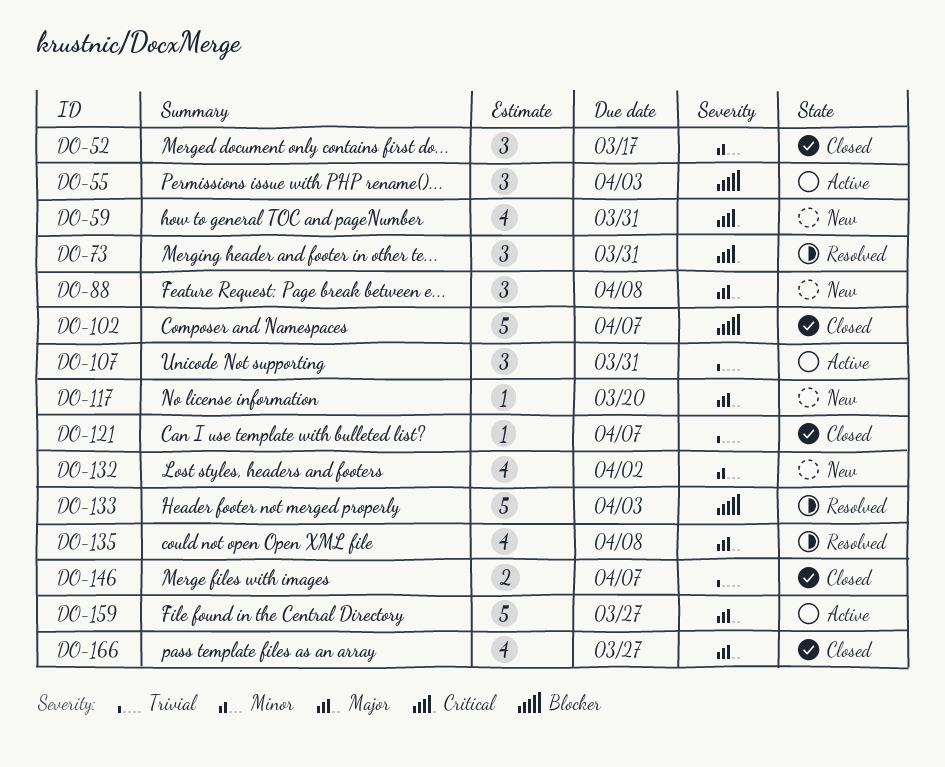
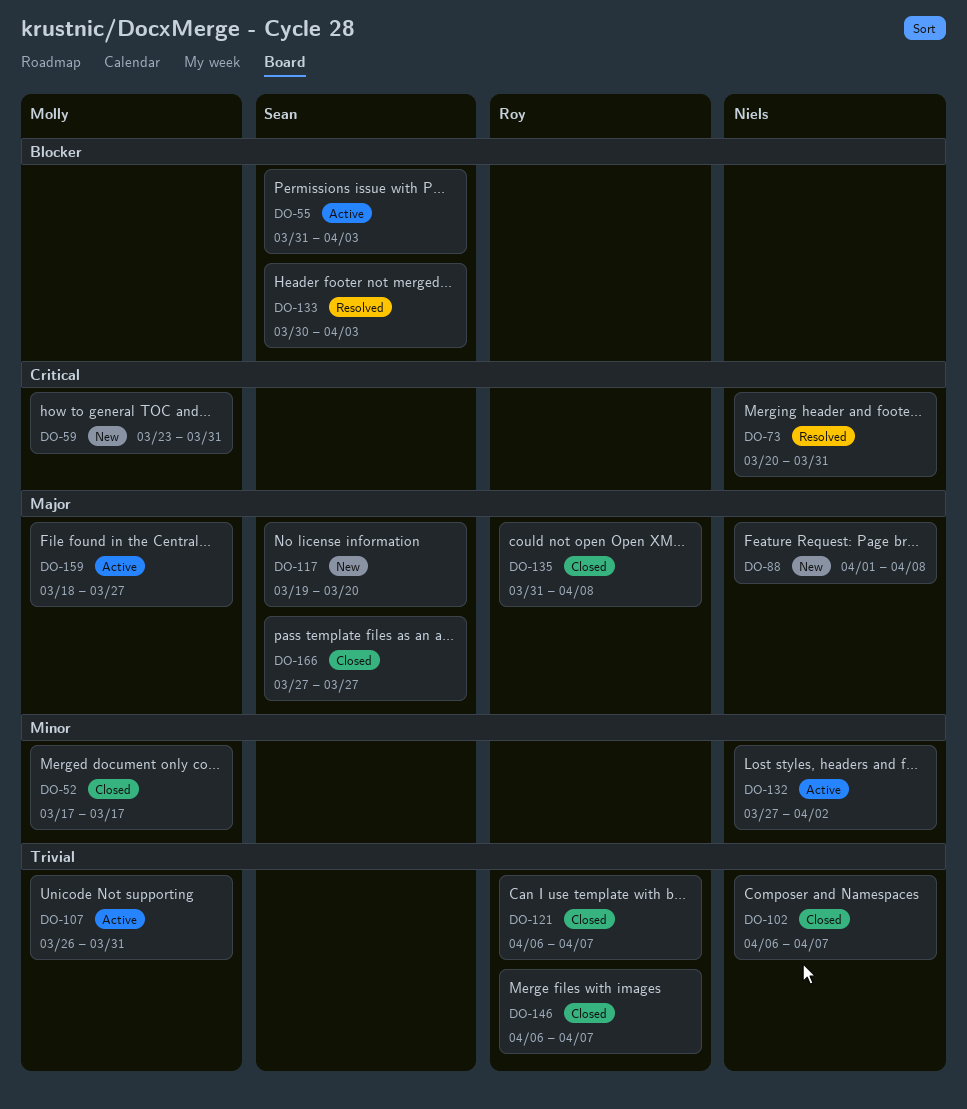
DO-102, priority: Blocker -> Trivial
DO-132, status: New -> Active
DO-135, status: Resolved -> Closed

